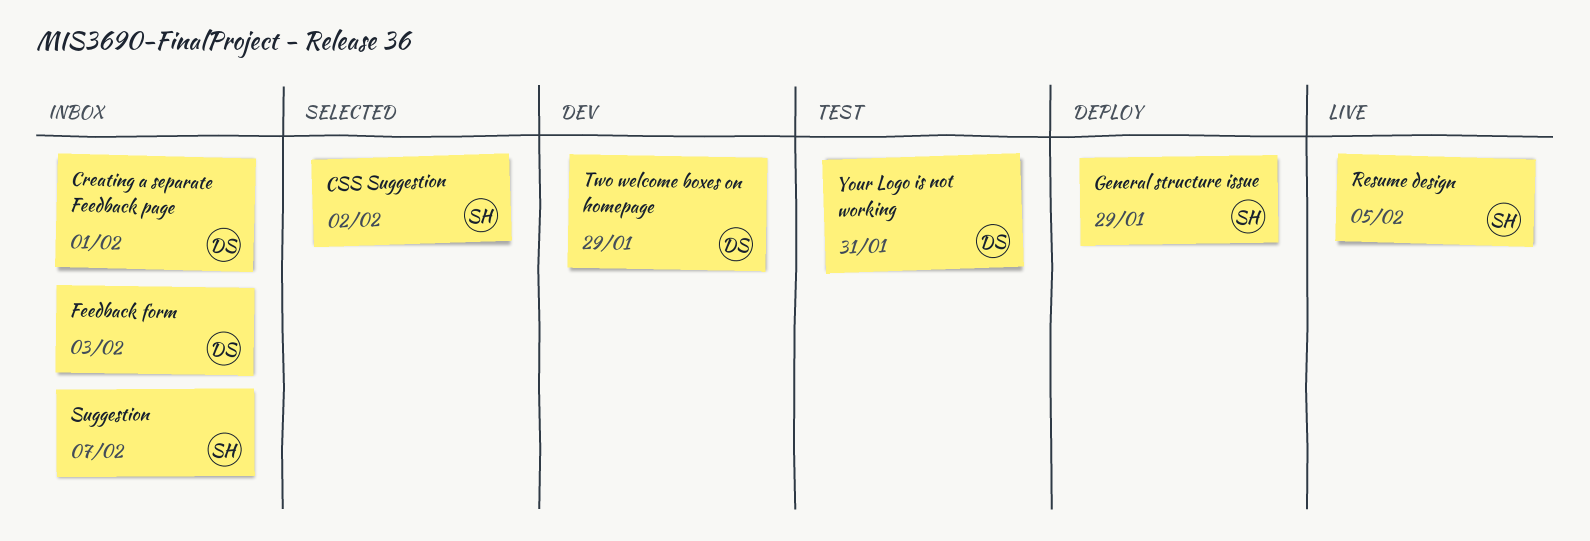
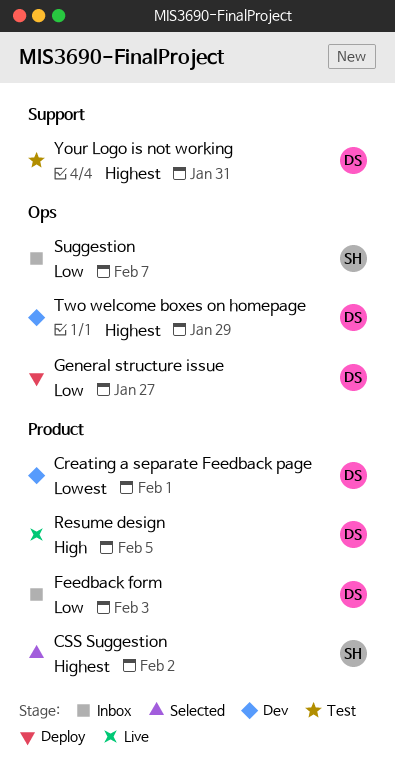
Creating a separate Feedback page, status: Inbox -> Dev
General structure issue, owner: SH -> DS
General structure issue, due: Jan 29 -> Jan 27
Resume design, owner: SH -> DS

